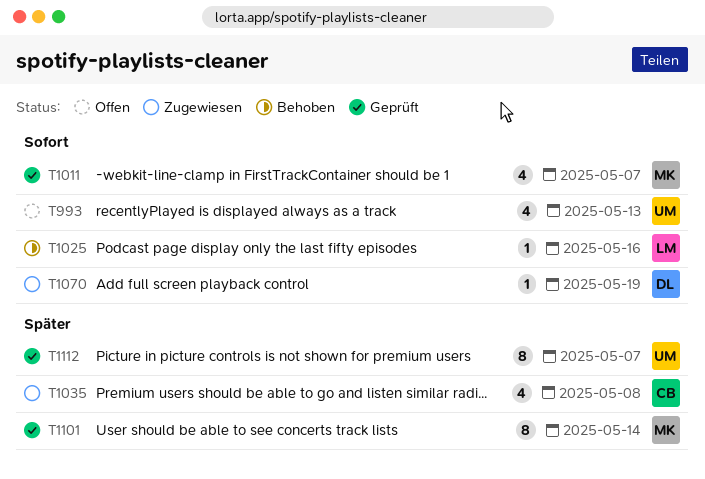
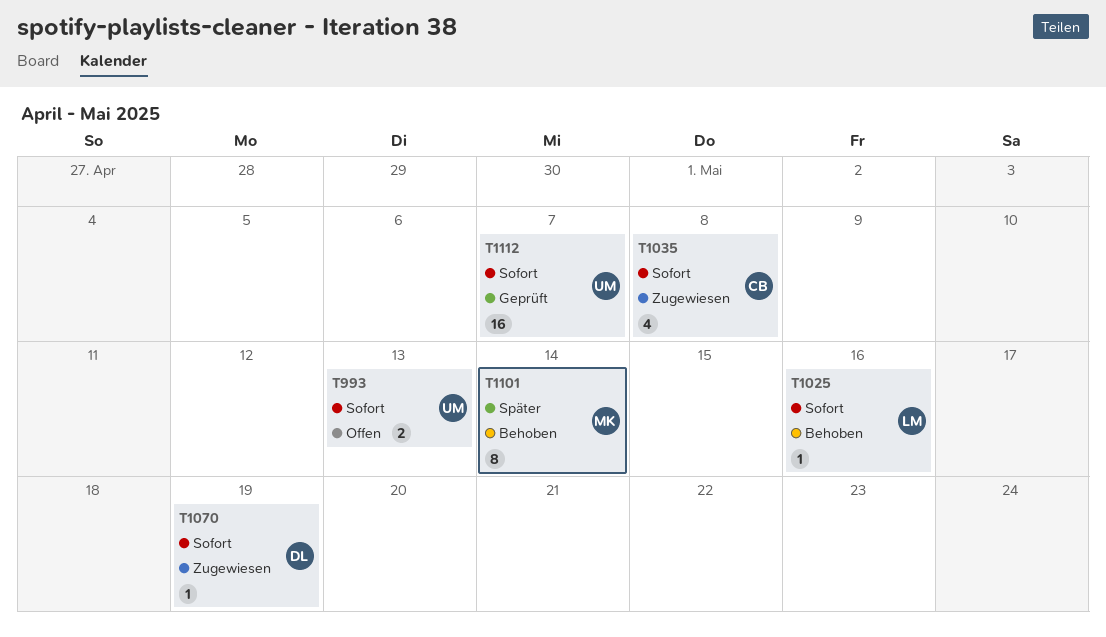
T993, estimate: 4 -> 2
T1011: present -> none
T1035, priority: Später -> Sofort
T1101, status: Geprüft -> Behoben
T1112, priority: Später -> Sofort
T1112, estimate: 8 -> 16

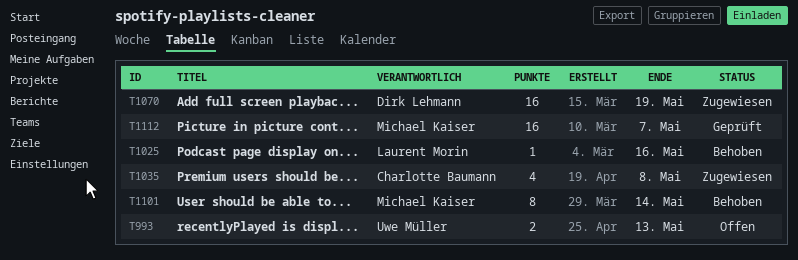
T1070, estimate: 1 -> 16
T1112, owner: Uwe Müller -> Michael Kaiser

